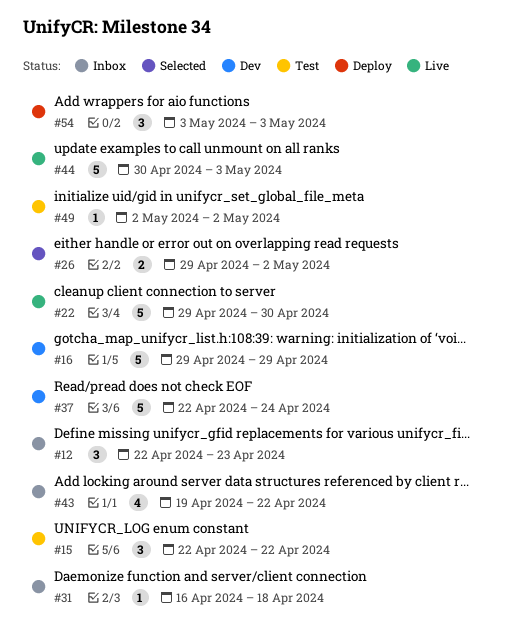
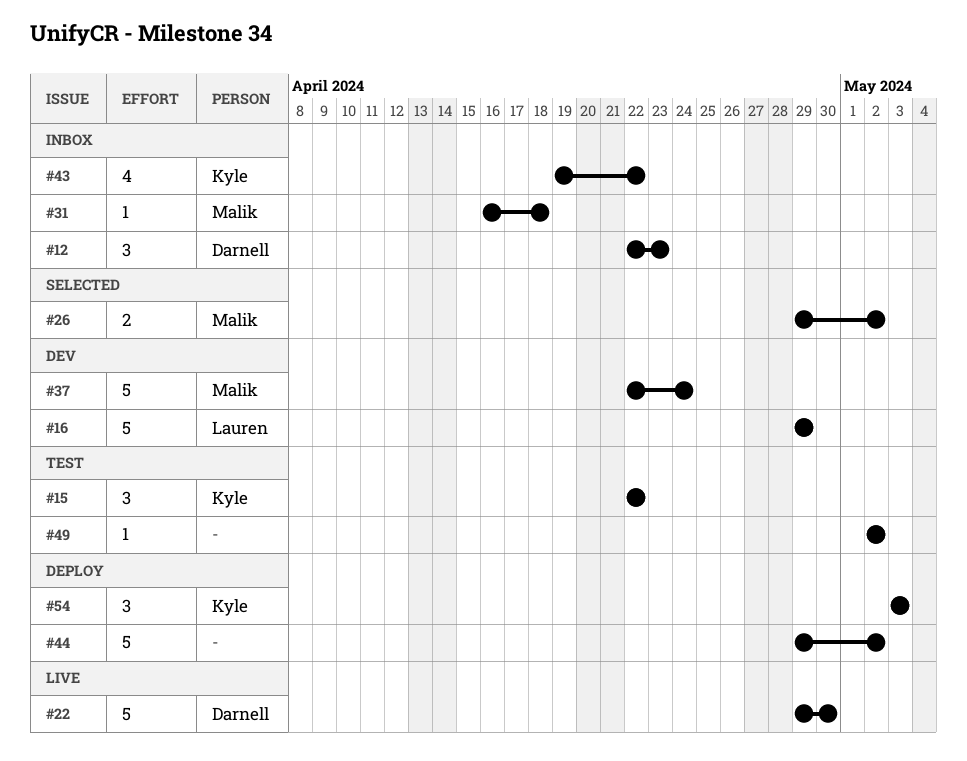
#44, status: Live -> Deploy
#44, start: Apr 30 -> Apr 29
#44, due: May 3 -> May 2

